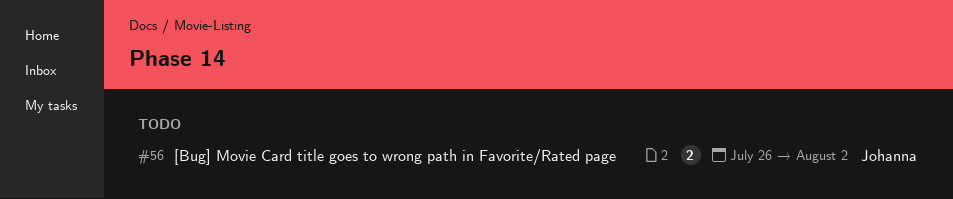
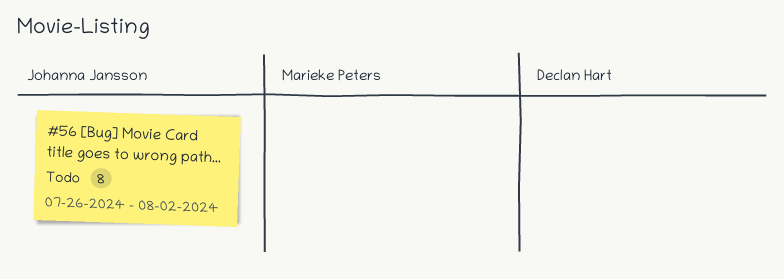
#56, estimate: 2 -> 8

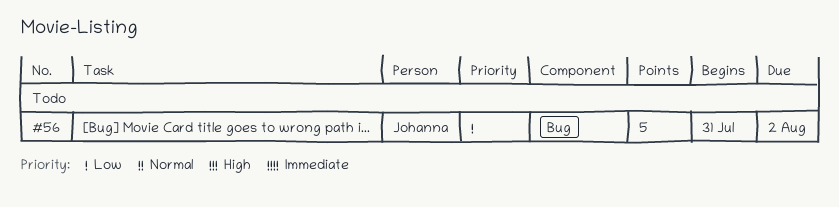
#56, estimate: 8 -> 5
#56, start: Jul 26 -> Jul 31

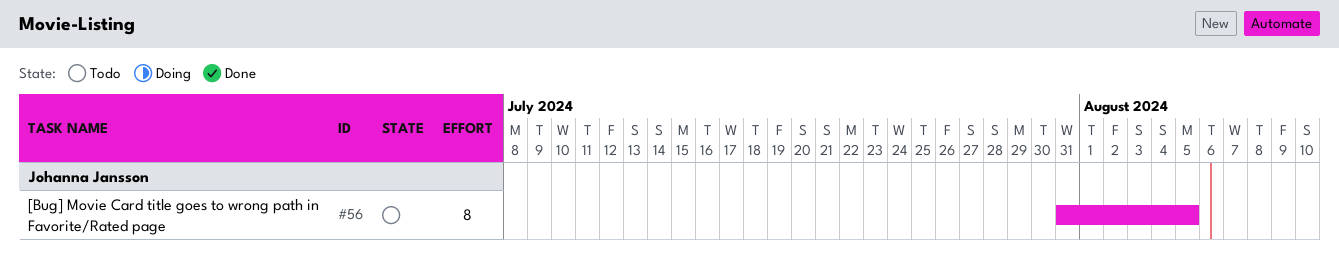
#56, estimate: 5 -> 8
#56, due: Aug 2 -> Aug 5

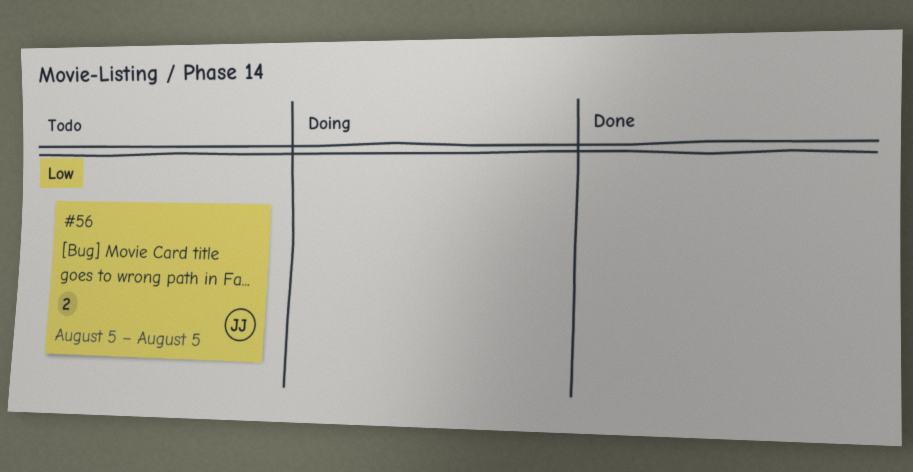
#56, estimate: 8 -> 2
#56, start: Jul 31 -> Aug 5

